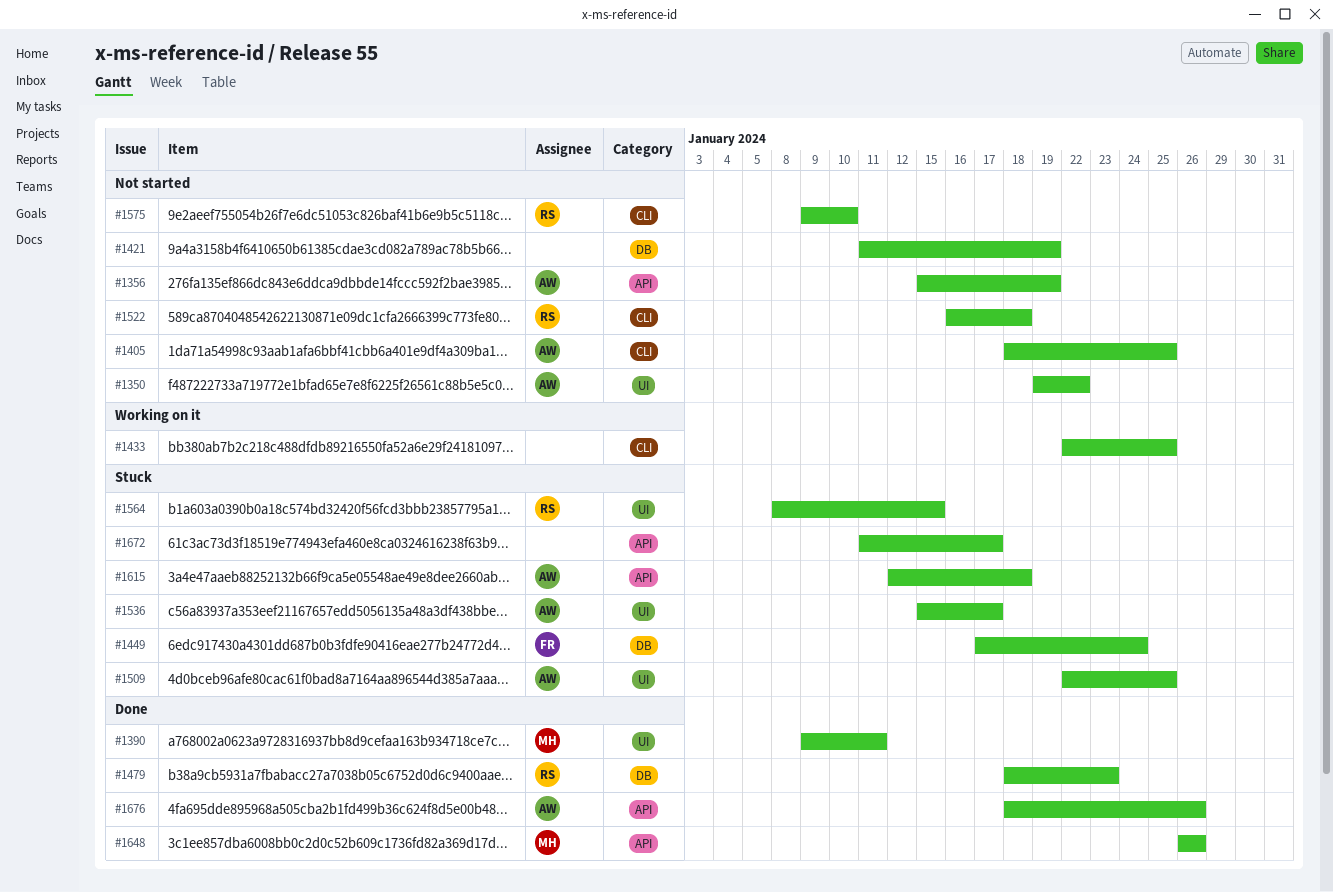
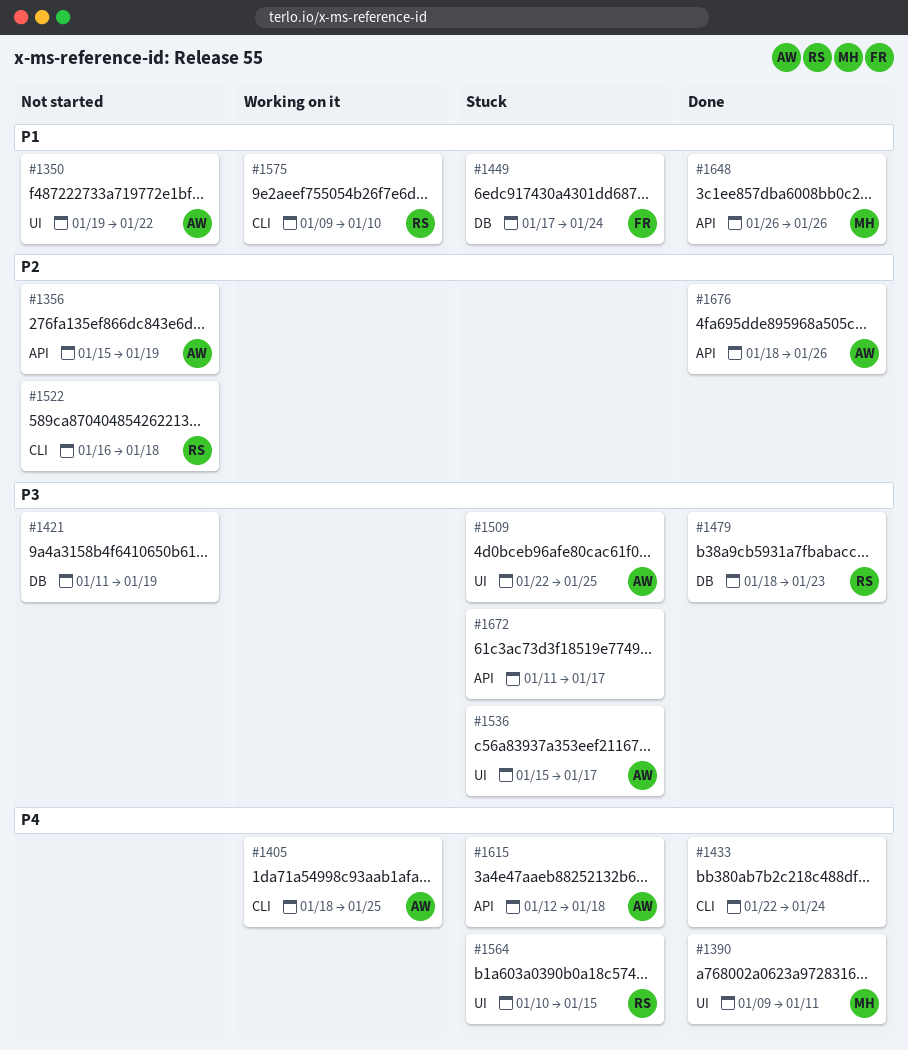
#1405, status: Not started -> Working on it
#1433, status: Working on it -> Done
#1433, due: Jan 25 -> Jan 24
#1564, start: Jan 8 -> Jan 10
#1575, status: Not started -> Working on it

